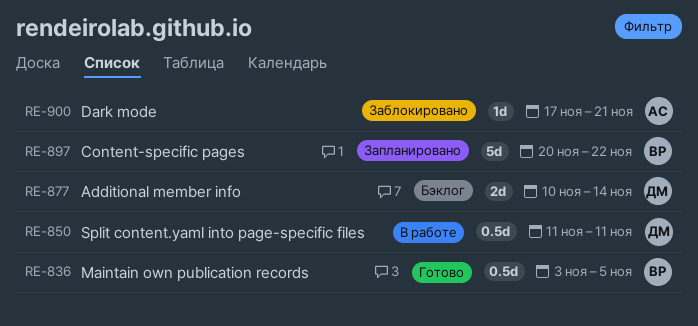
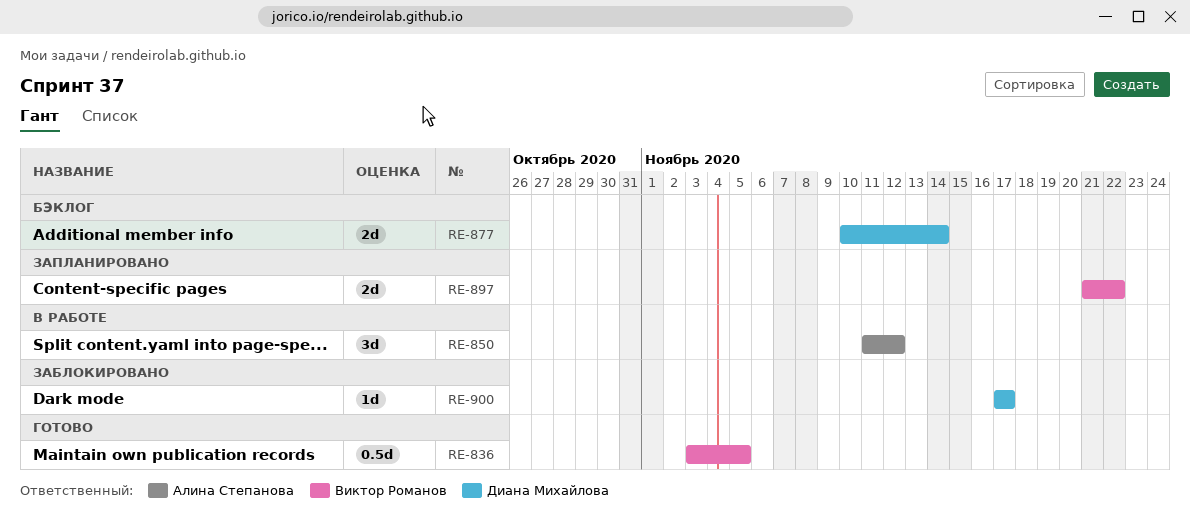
RE-850, owner: Диана Михайлова -> Алина Степанова
RE-850, estimate: 0.5d -> 3d
RE-850, due: Nov 11 -> Nov 12
RE-897, estimate: 5d -> 2d
RE-897, start: Nov 20 -> Nov 21
RE-900, owner: Алина Степанова -> Диана Михайлова
RE-900, due: Nov 21 -> Nov 17

